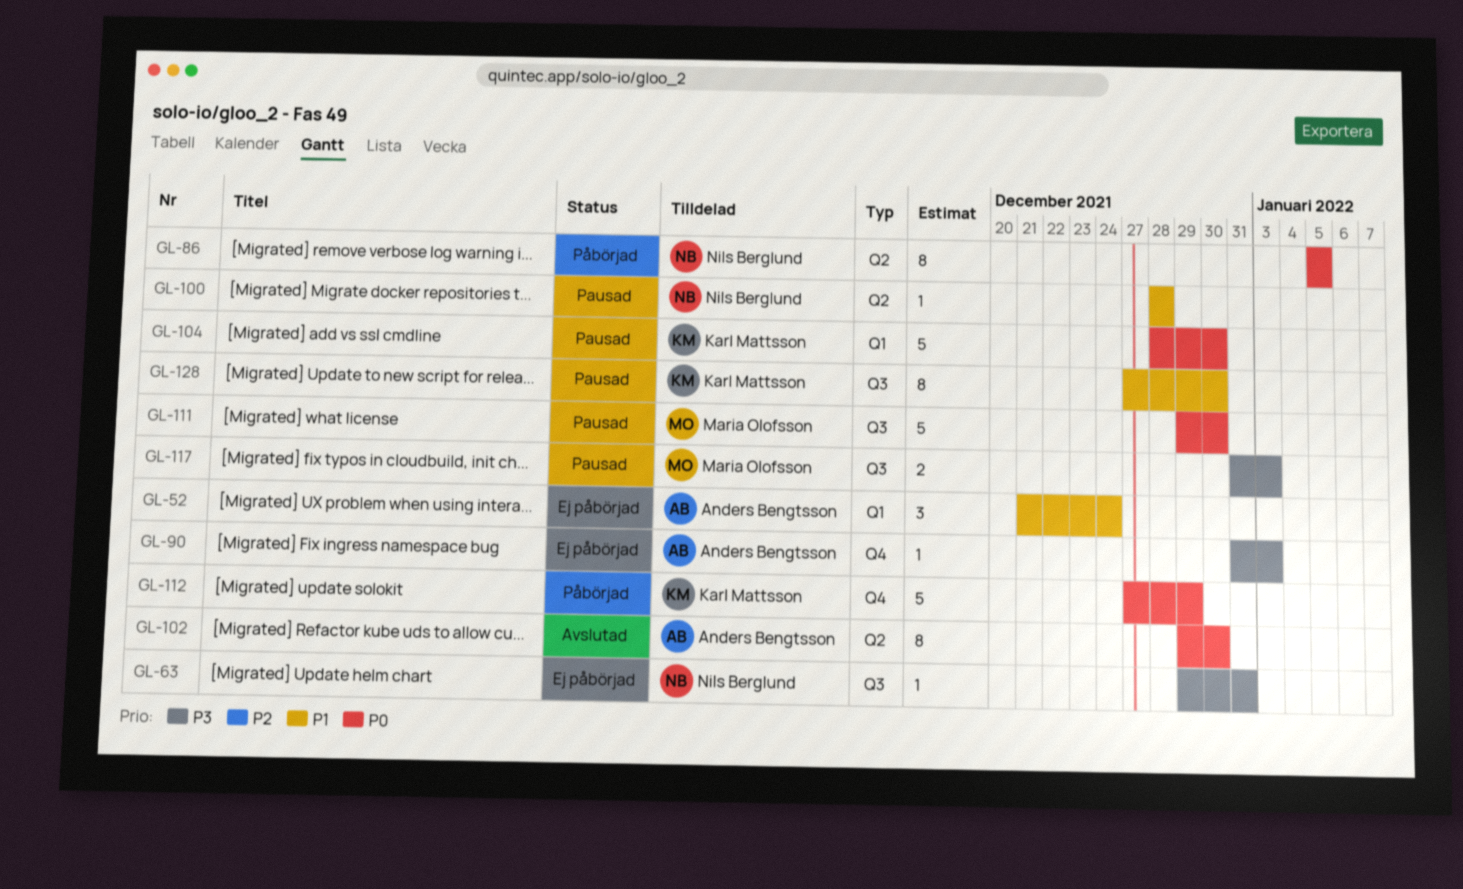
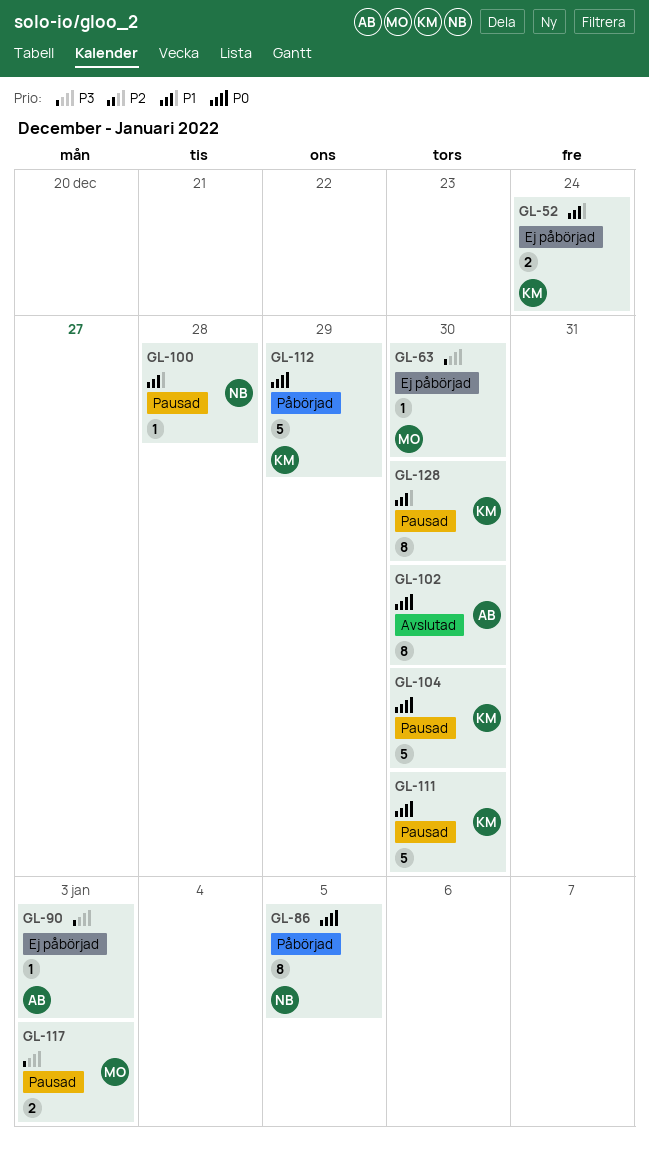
GL-52, owner: Anders Bengtsson -> Karl Mattsson
GL-52, estimate: 3 -> 2
GL-63, owner: Nils Berglund -> Maria Olofsson
GL-63, due: Dec 31 -> Dec 30
GL-111, owner: Maria Olofsson -> Karl Mattsson

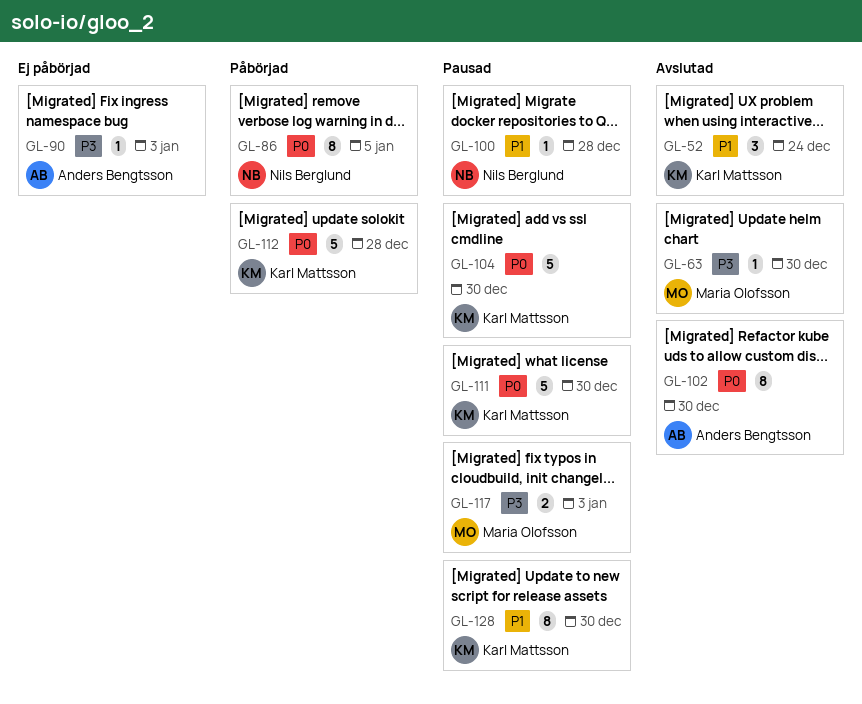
GL-52, status: Ej påbörjad -> Avslutad
GL-52, estimate: 2 -> 3
GL-63, status: Ej påbörjad -> Avslutad
GL-112, due: Dec 29 -> Dec 28

